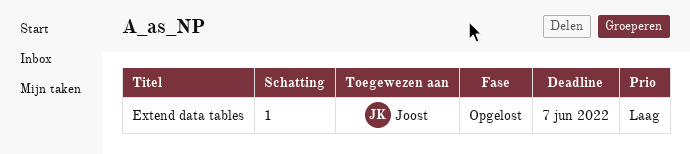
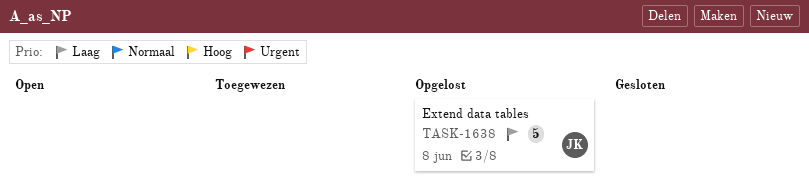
Extend data tables, estimate: 1 -> 5
Extend data tables, due: Jun 7 -> Jun 8

